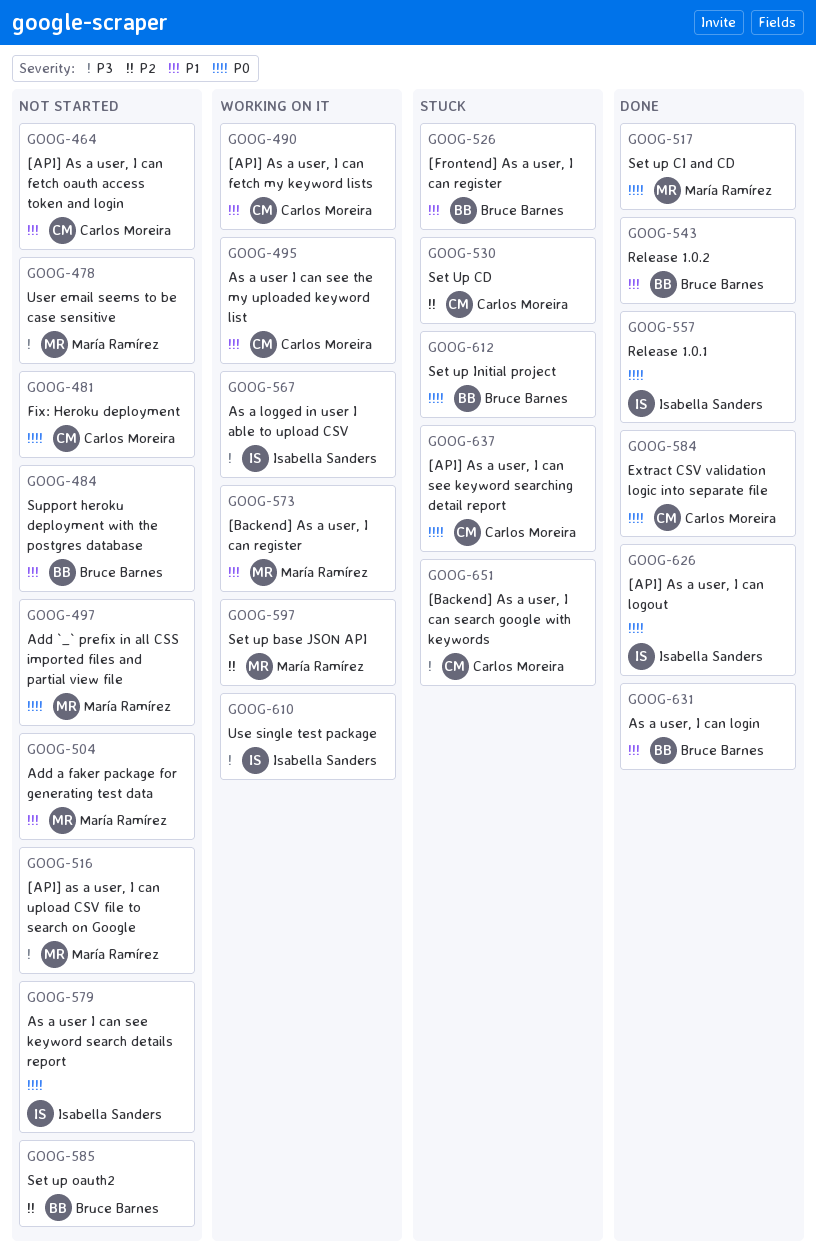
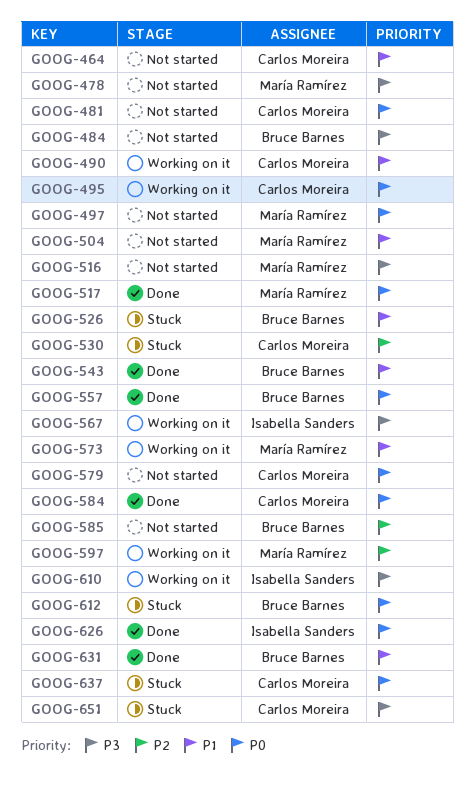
GOOG-484, priority: P1 -> P3
GOOG-495, priority: P1 -> P0
GOOG-557, owner: Isabella Sanders -> Bruce Barnes
GOOG-579, owner: Isabella Sanders -> Carlos Moreira

